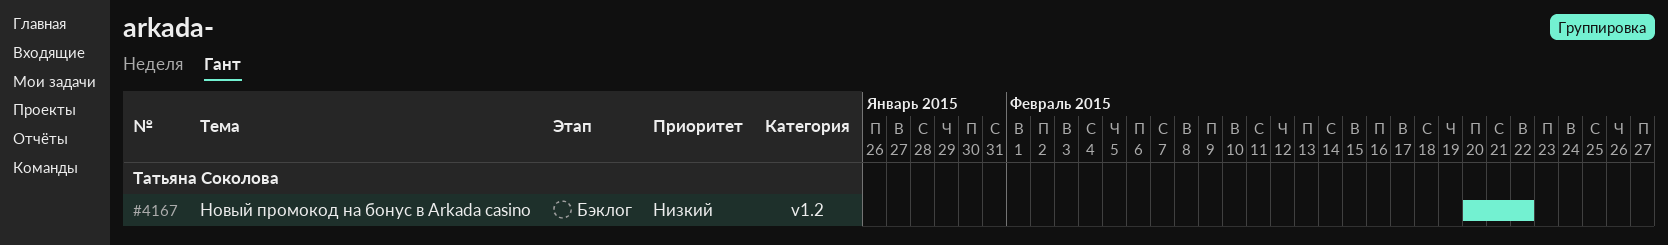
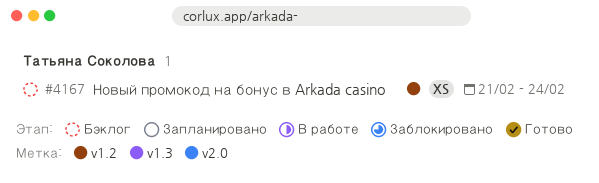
#4167, start: Feb 20 -> Feb 21
#4167, due: Feb 22 -> Feb 24

